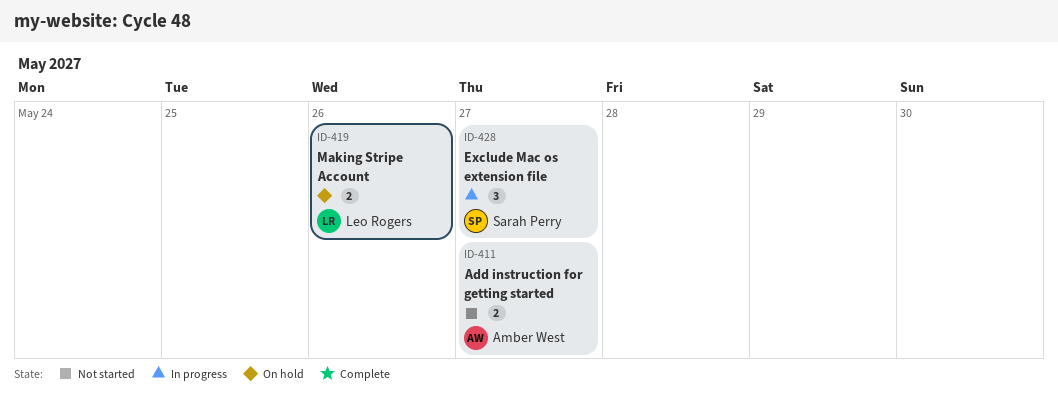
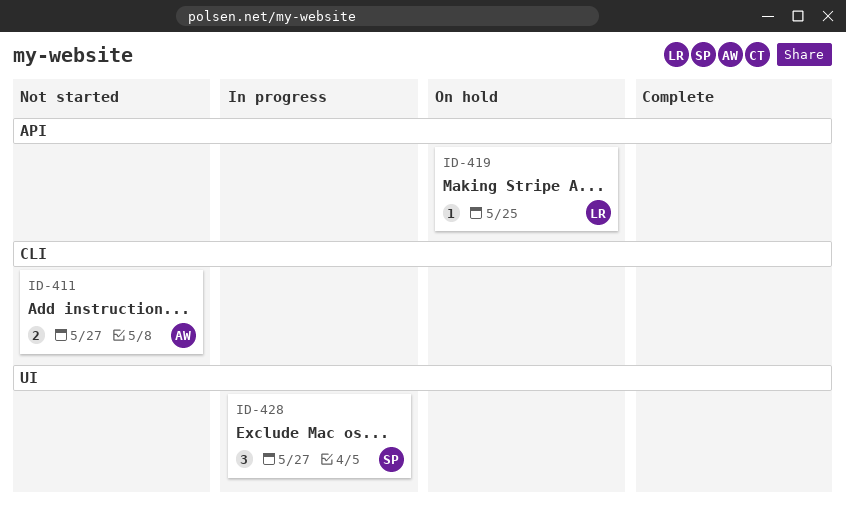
ID-419, estimate: 2 -> 1
ID-419, day: May 26 -> May 25

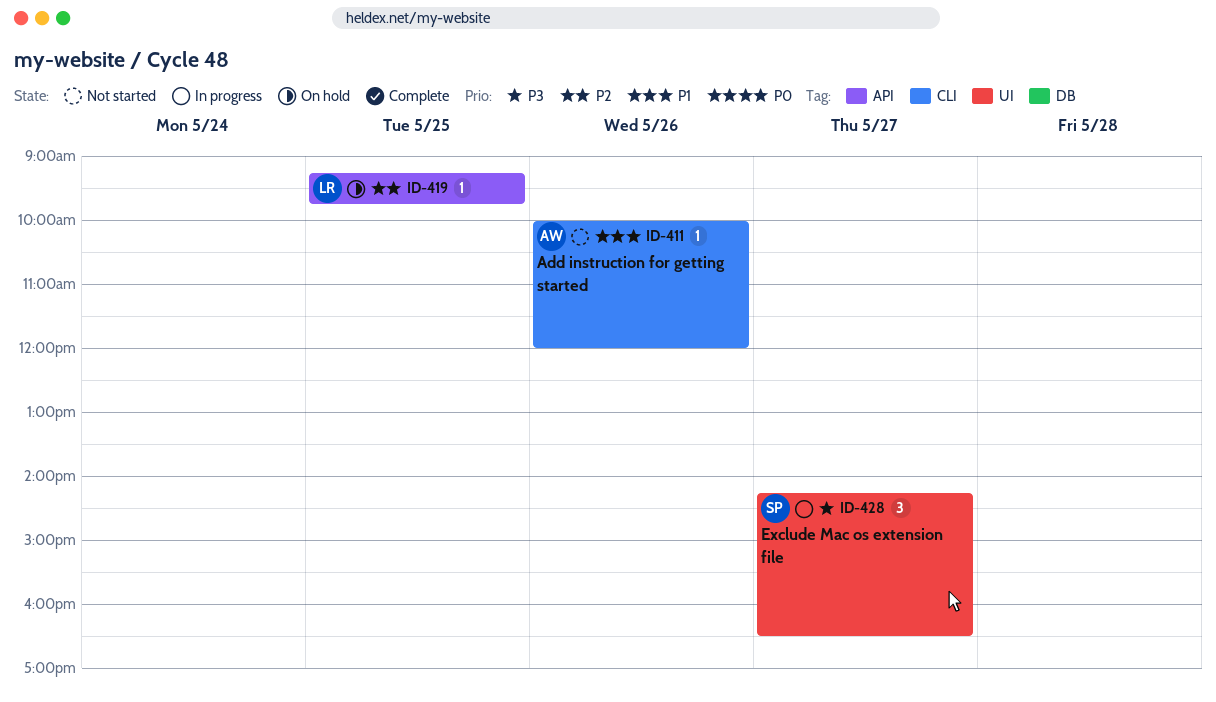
ID-411, estimate: 2 -> 1
ID-411, day: May 27 -> May 26

